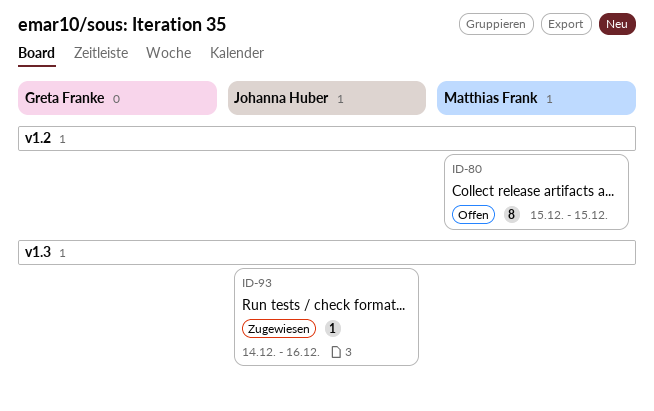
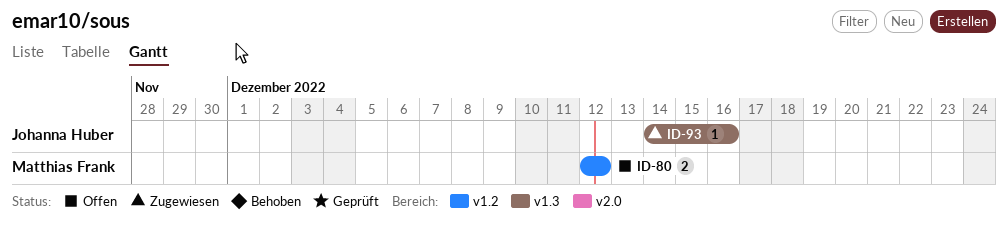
ID-80, estimate: 8 -> 2
ID-80, start: Dec 15 -> Dec 12
ID-80, due: Dec 15 -> Dec 12

